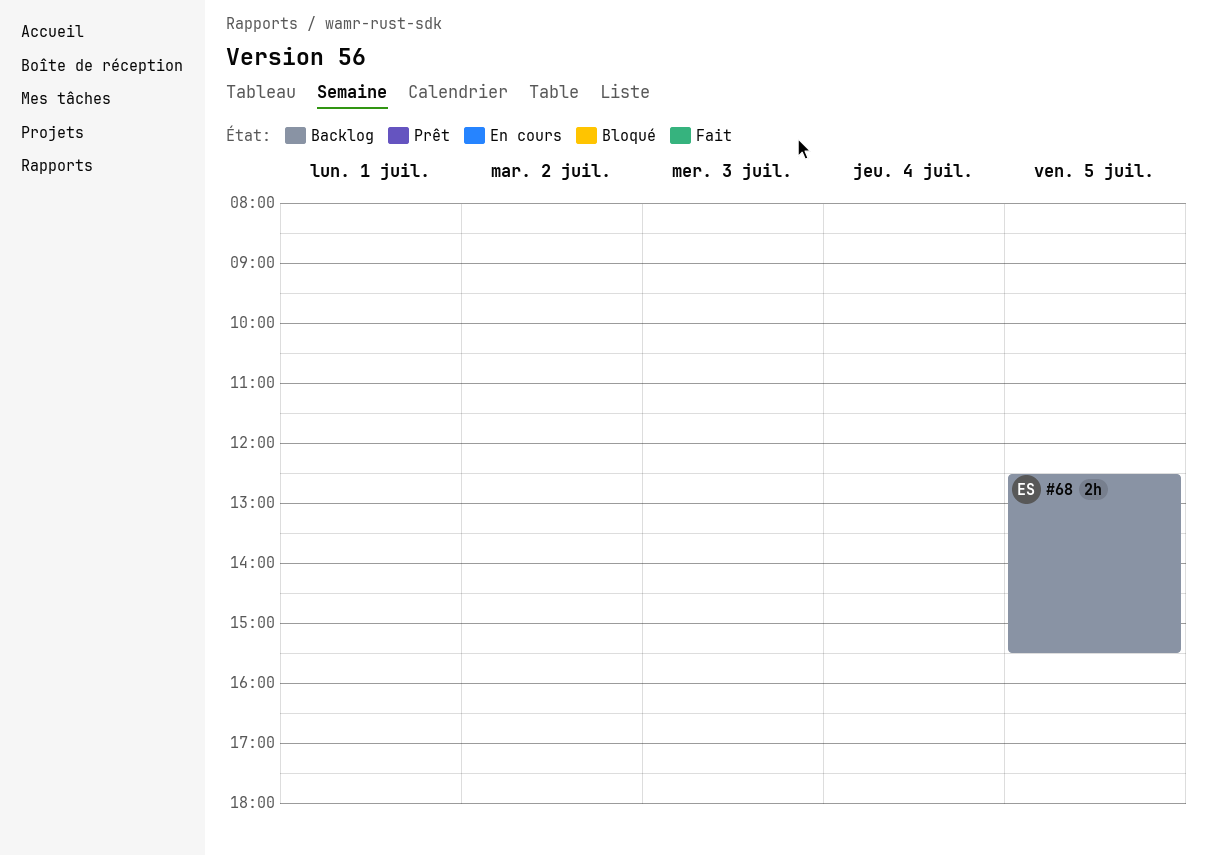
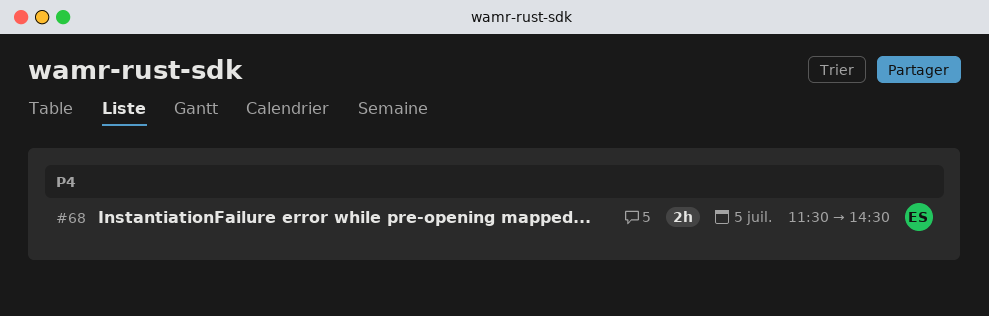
#68, begins: 12:30 -> 11:30
#68, ends: 15:30 -> 14:30

